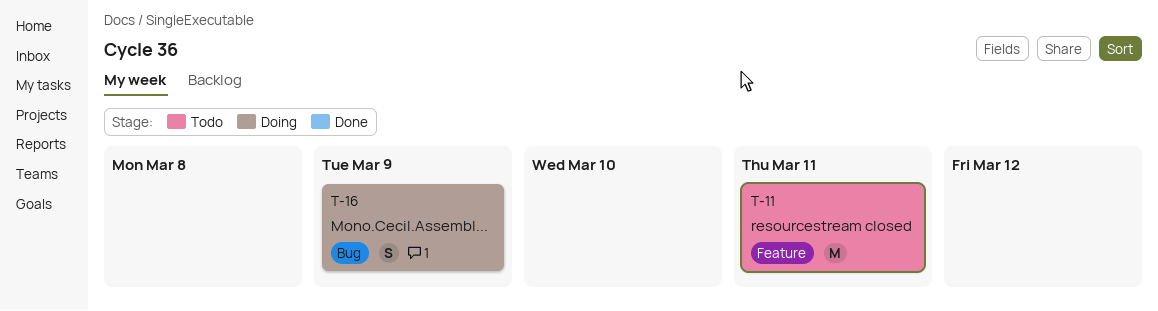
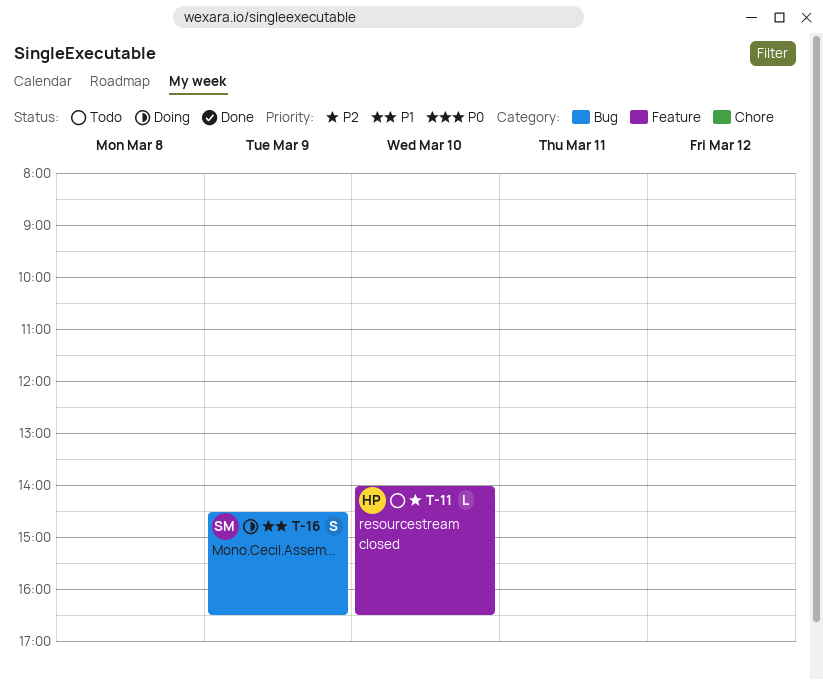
T-11, estimate: M -> L
T-11, day: Mar 11 -> Mar 10

